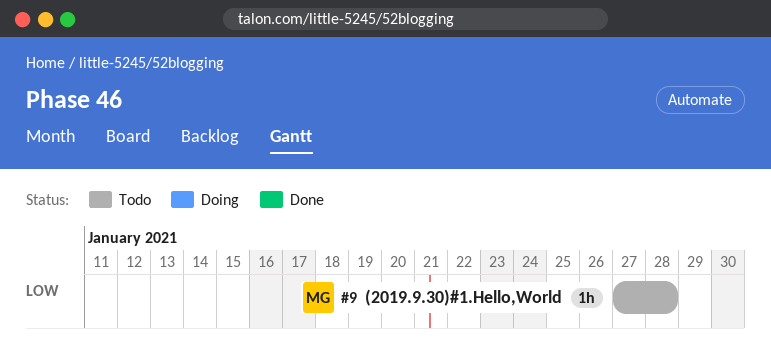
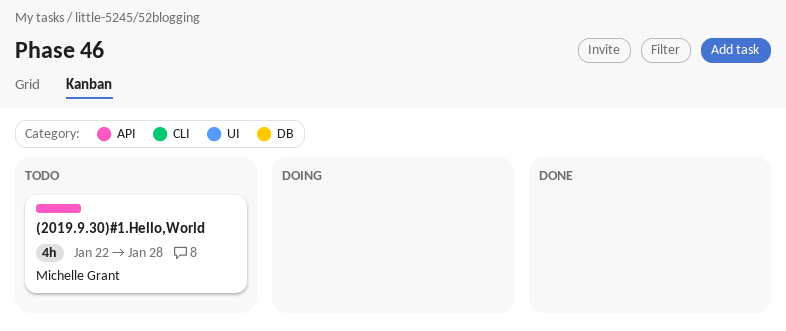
(2019.9.30)#1.Hello,World, estimate: 1h -> 4h
(2019.9.30)#1.Hello,World, start: Jan 27 -> Jan 22

